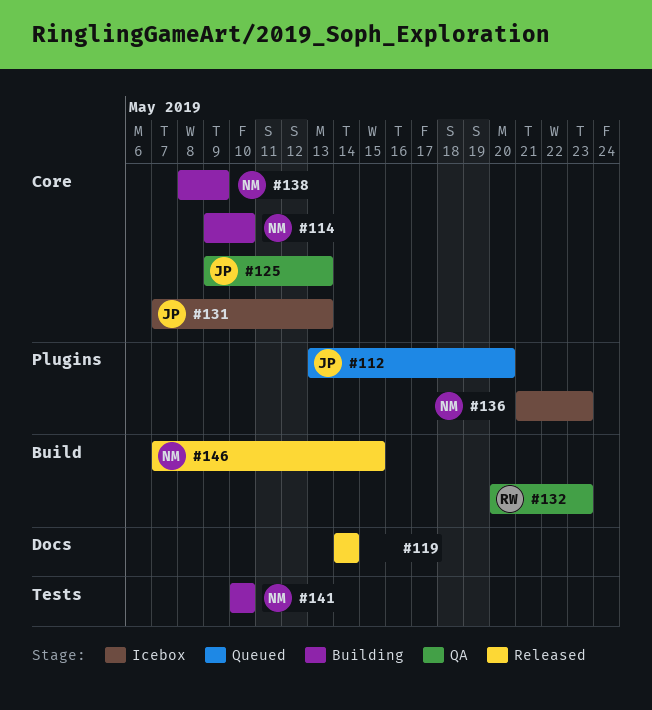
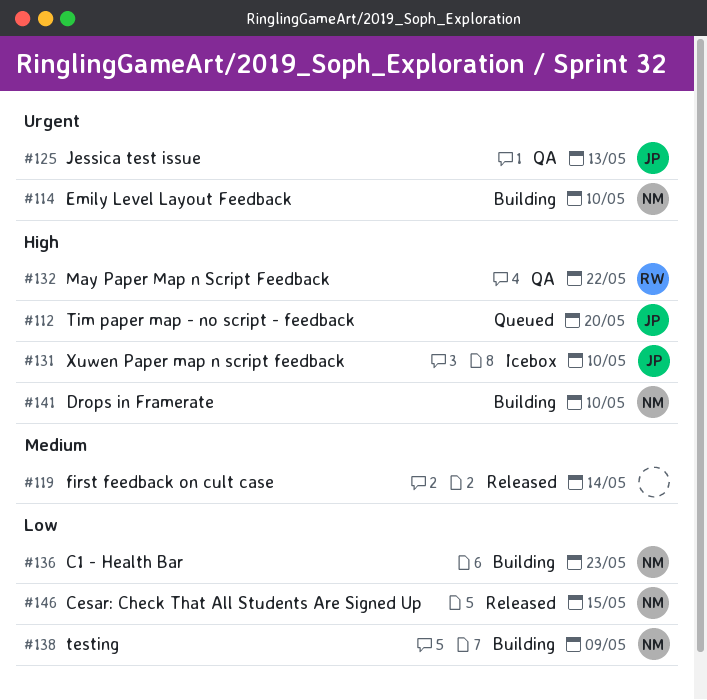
#131, due: May 13 -> May 10
#132, due: May 23 -> May 22
#136, status: Icebox -> Building

